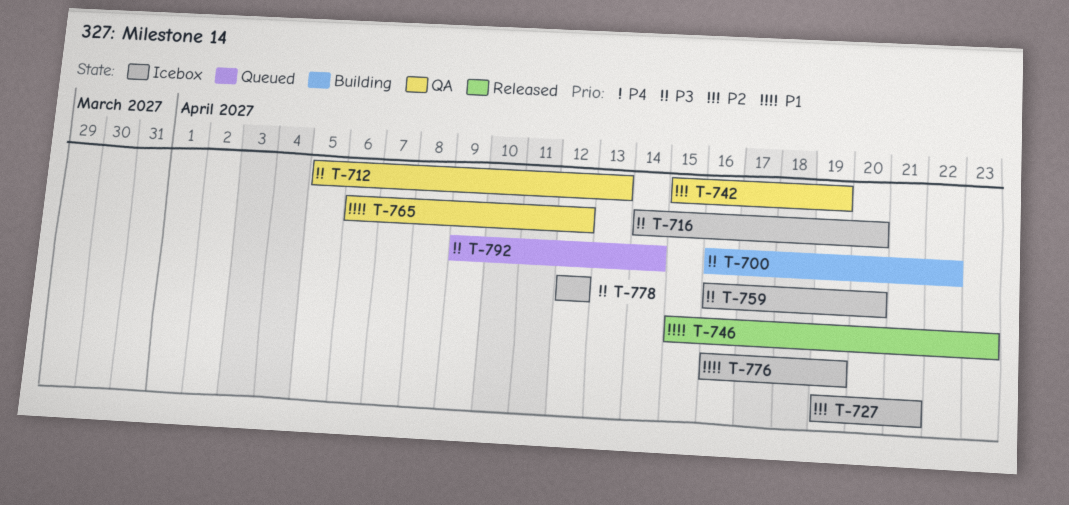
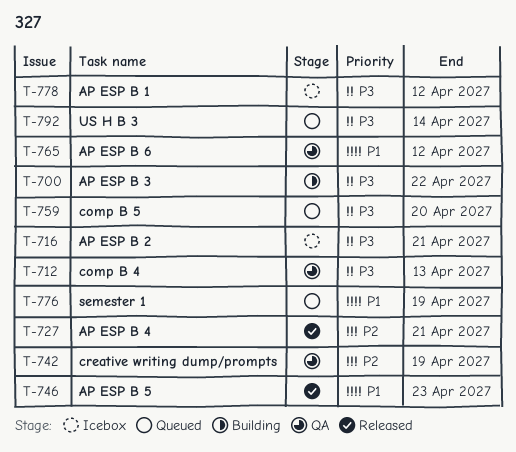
T-716, due: Apr 20 -> Apr 21
T-727, status: Icebox -> Released
T-759, status: Icebox -> Queued
T-776, status: Icebox -> Queued

